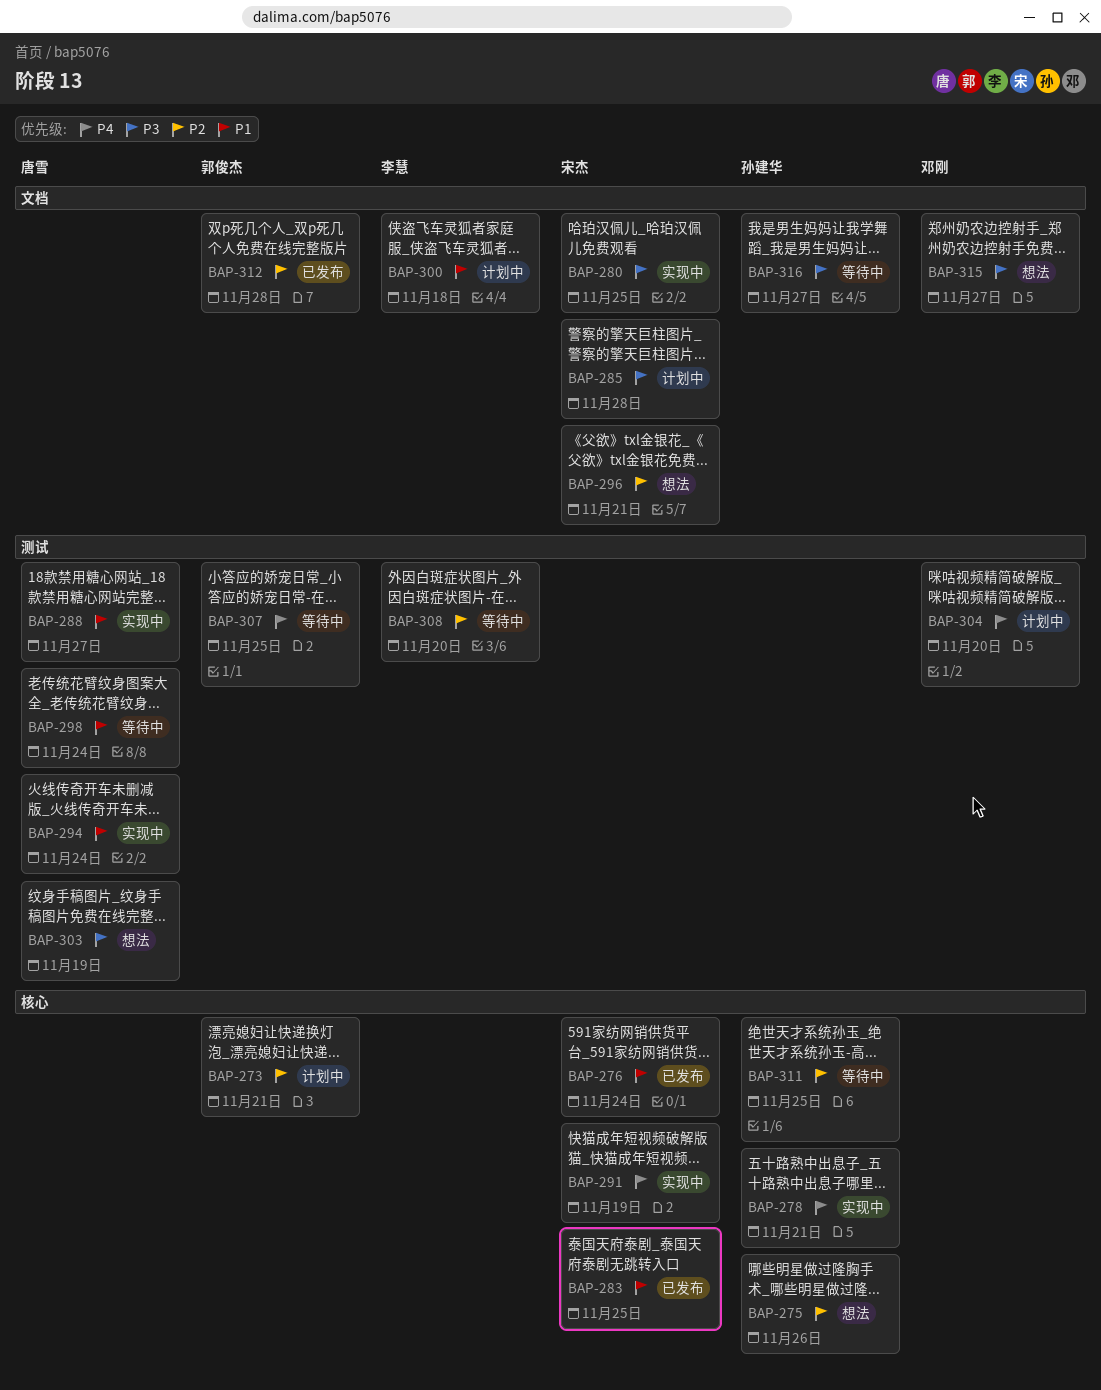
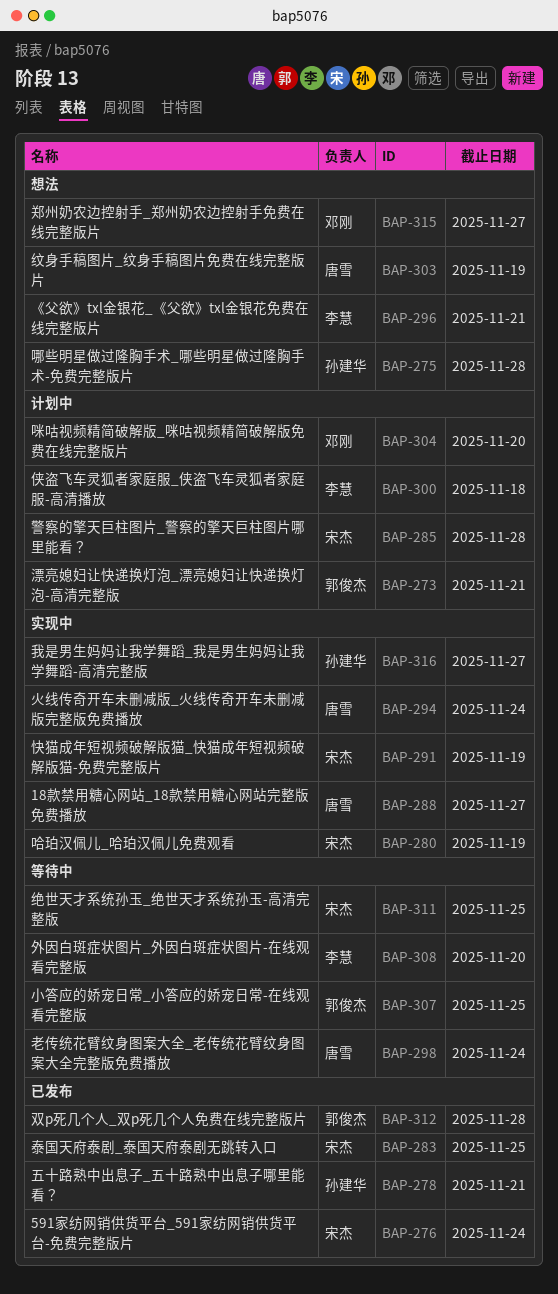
BAP-275, due: Nov 26 -> Nov 28
BAP-278, status: 实现中 -> 已发布
BAP-280, due: Nov 25 -> Nov 19
BAP-296, owner: 宋杰 -> 李慧
BAP-311, owner: 孙建华 -> 宋杰
BAP-316, status: 等待中 -> 实现中

